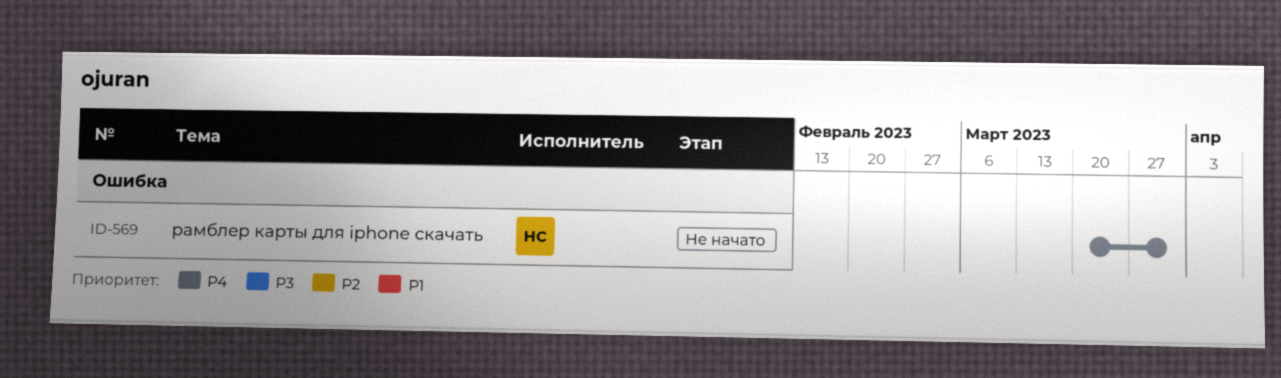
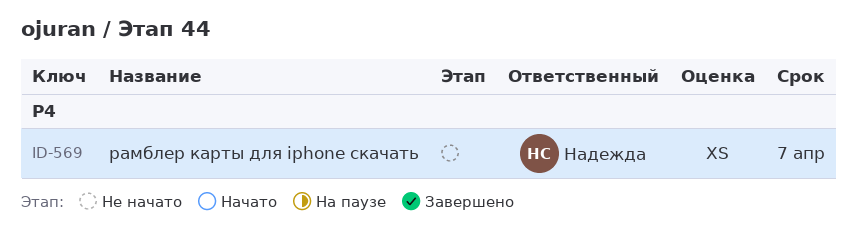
ID-569, due: Mar 31 -> Apr 7

